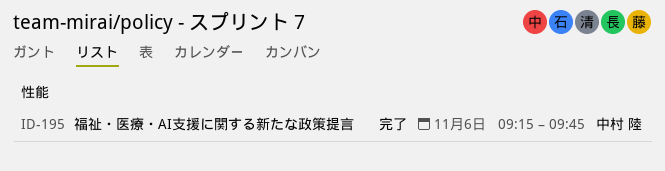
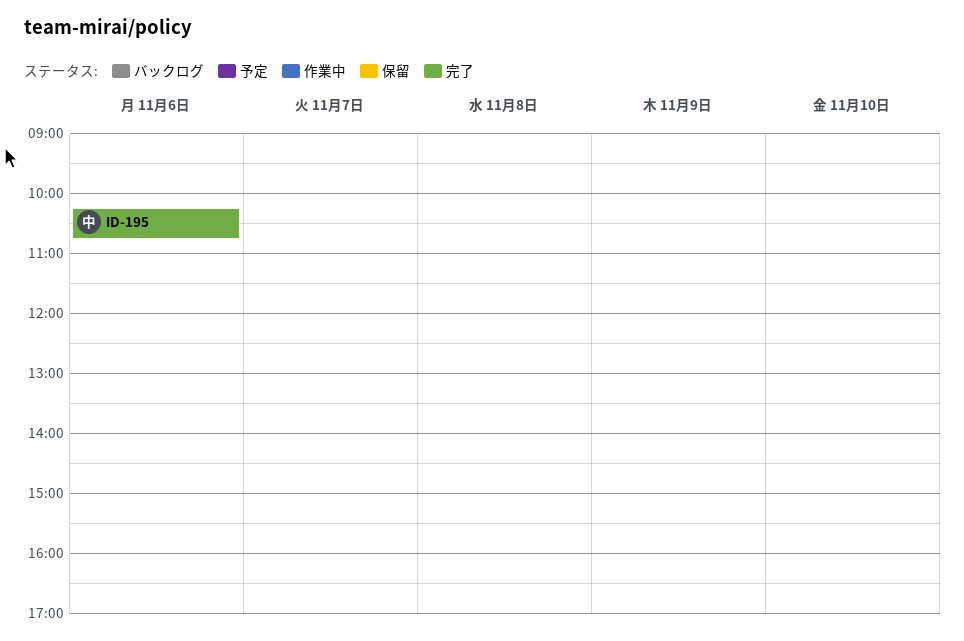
ID-195, begins: 09:15 -> 10:15
ID-195, ends: 09:45 -> 10:45

